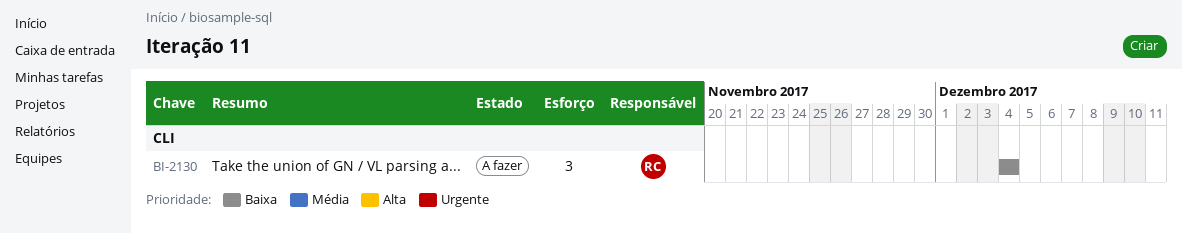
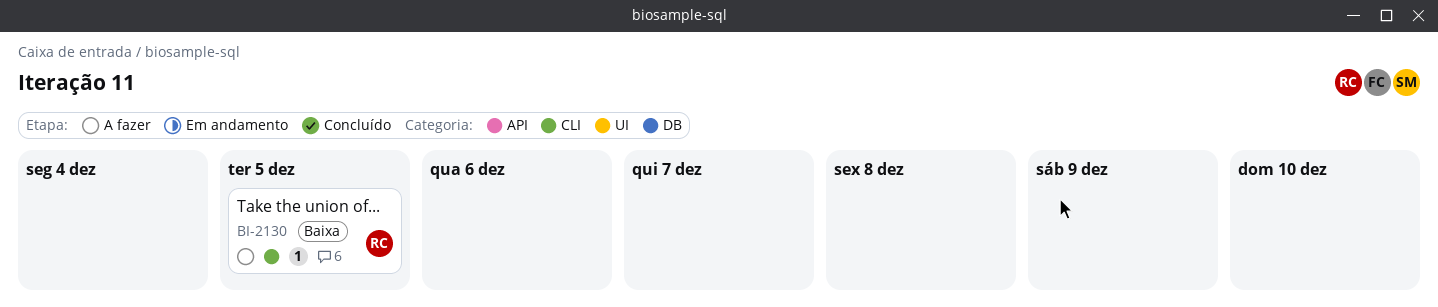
BI-2130, estimate: 3 -> 1
BI-2130, due: Dec 4 -> Dec 5

